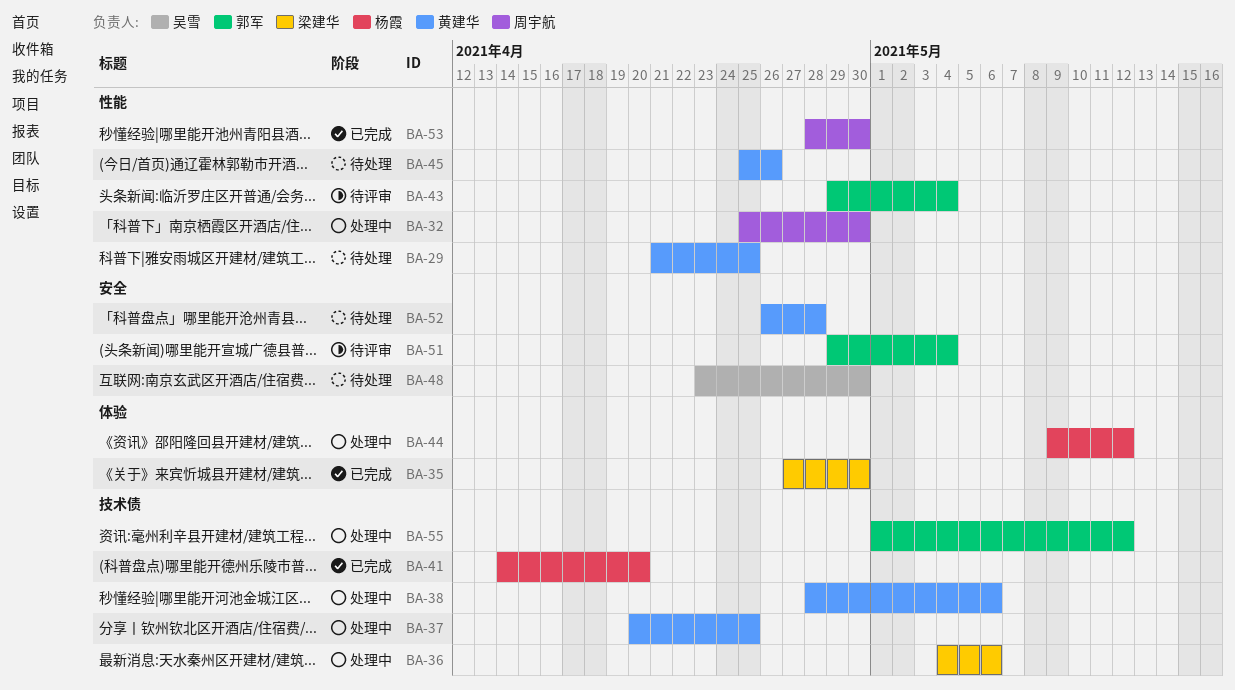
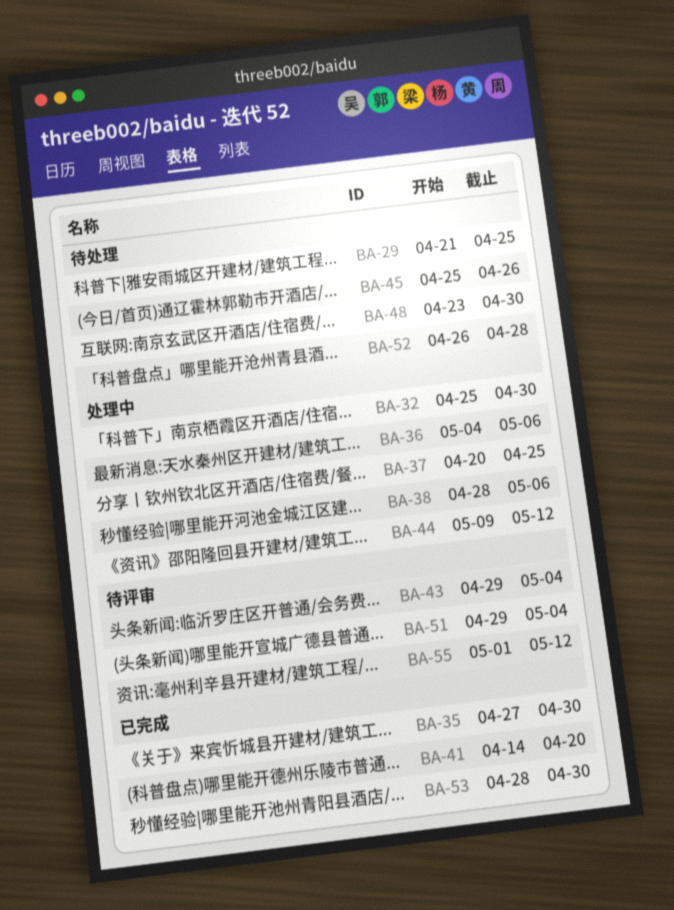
BA-55, status: 处理中 -> 待评审

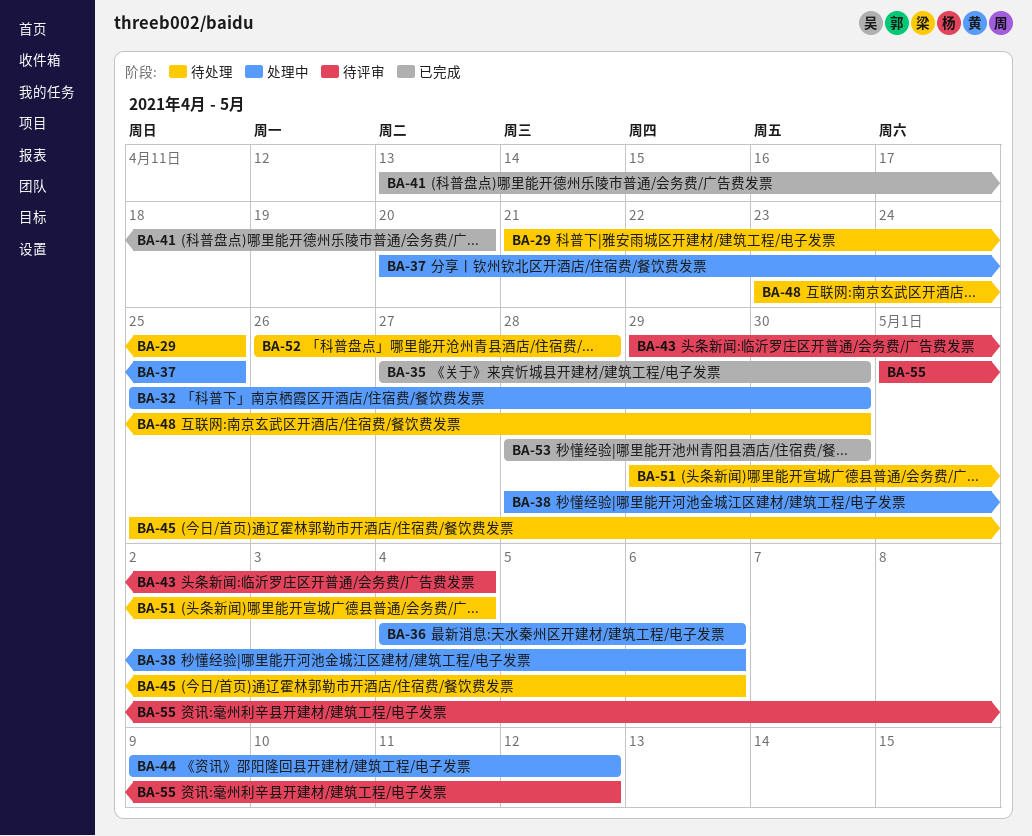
BA-41, start: Apr 14 -> Apr 13
BA-45, due: Apr 26 -> May 6
BA-51, status: 待评审 -> 待处理

